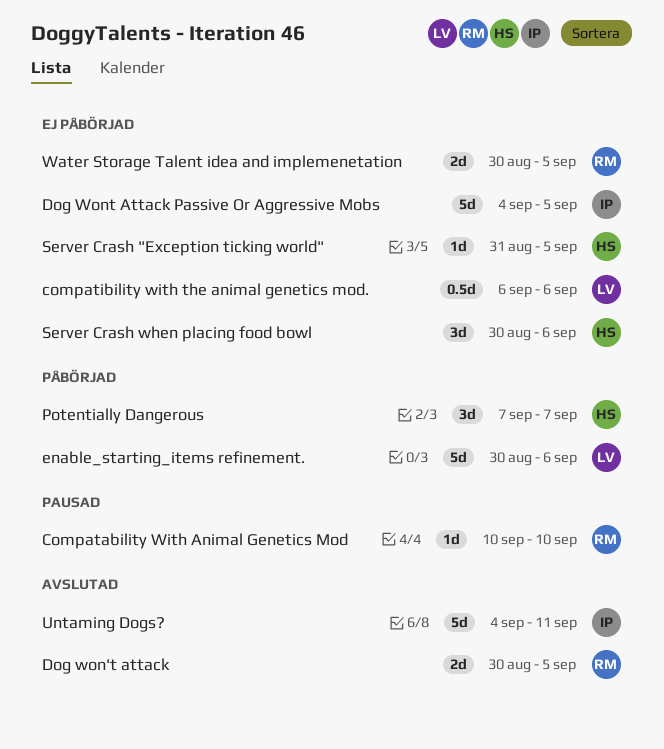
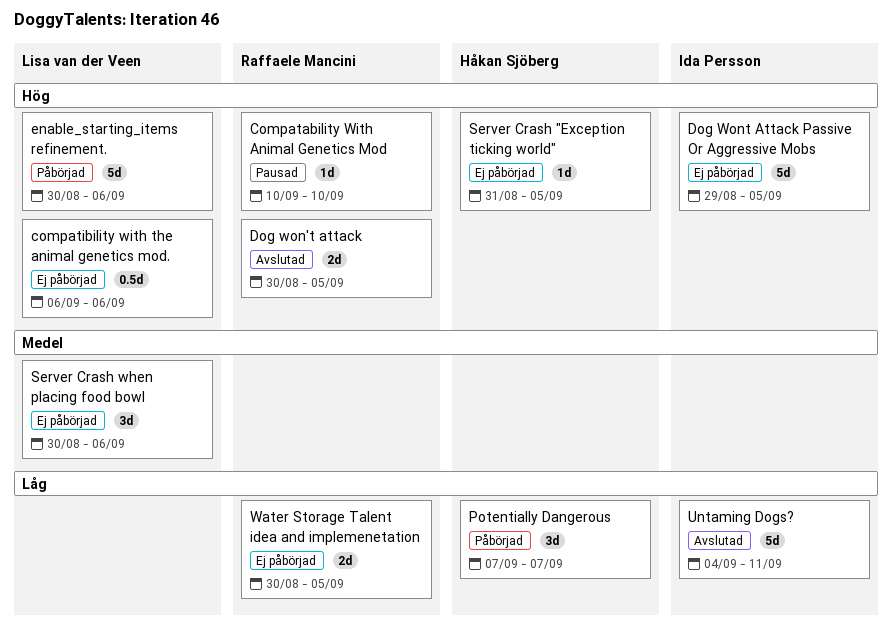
Dog Wont Attack Passive Or Aggressive Mobs, start: Sep 4 -> Aug 29
Server Crash when placing food bowl, owner: Håkan Sjöberg -> Lisa van der Veen

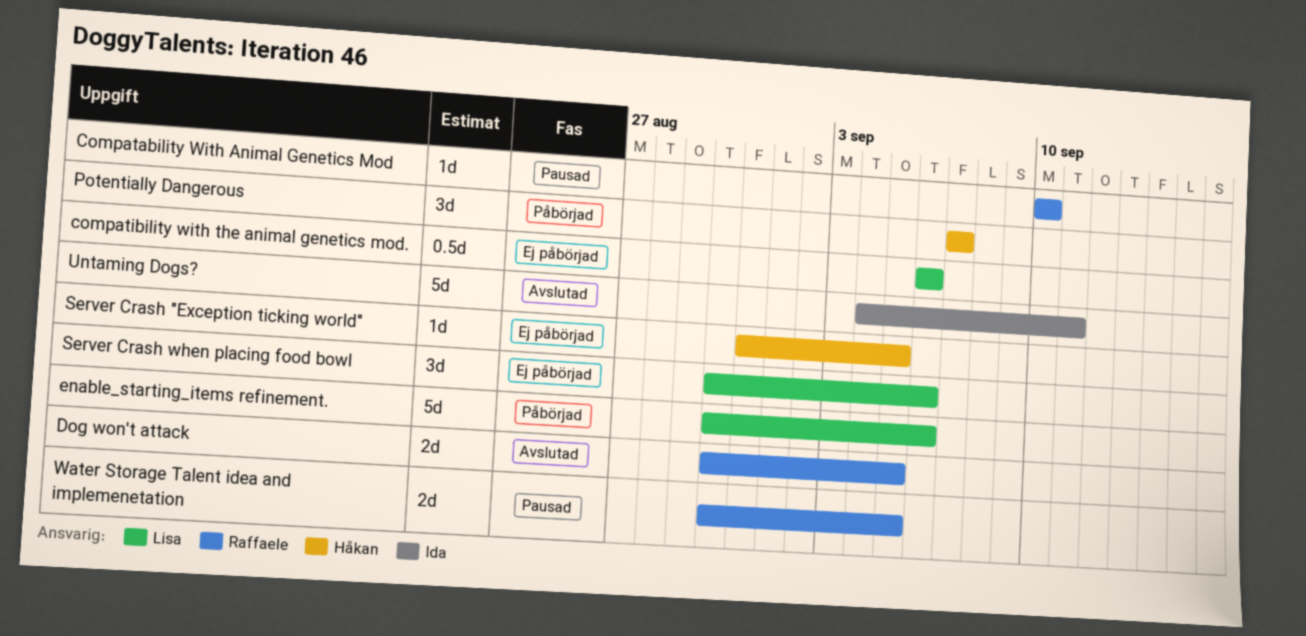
Dog Wont Attack Passive Or Aggressive Mobs: present -> none
Water Storage Talent idea and implemenetation, status: Ej påbörjad -> Pausad

